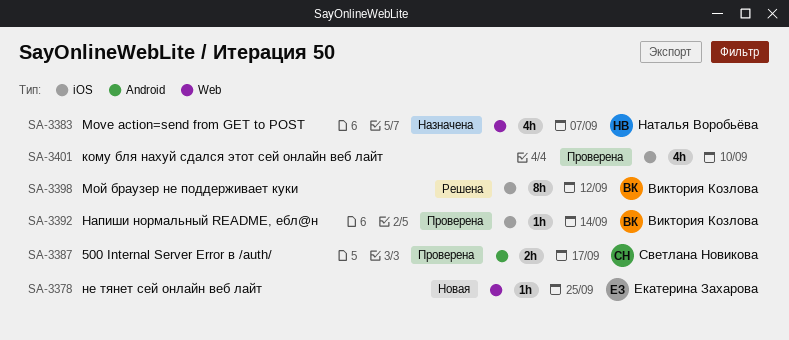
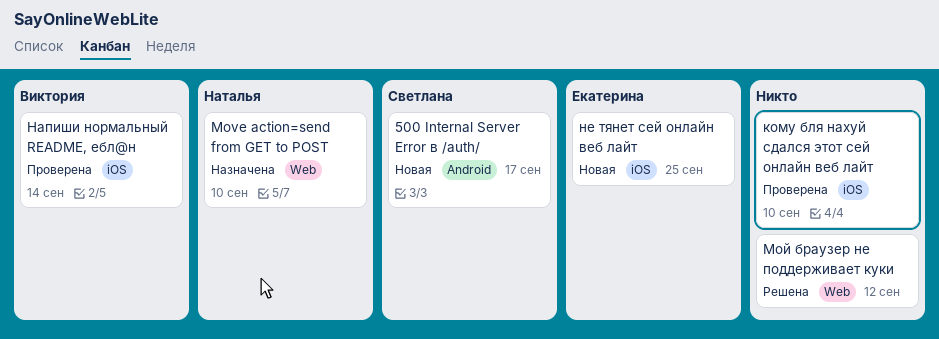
500 Internal Server Error в /auth/, status: Проверена -> Новая
Move action=send from GET to POST, due: Sep 7 -> Sep 10
Мой браузер не поддерживает куки, owner: Виктория Козлова -> none
Мой браузер не поддерживает куки, label: iOS -> Web
не тянет сей онлайн веб лайт, label: Web -> iOS

